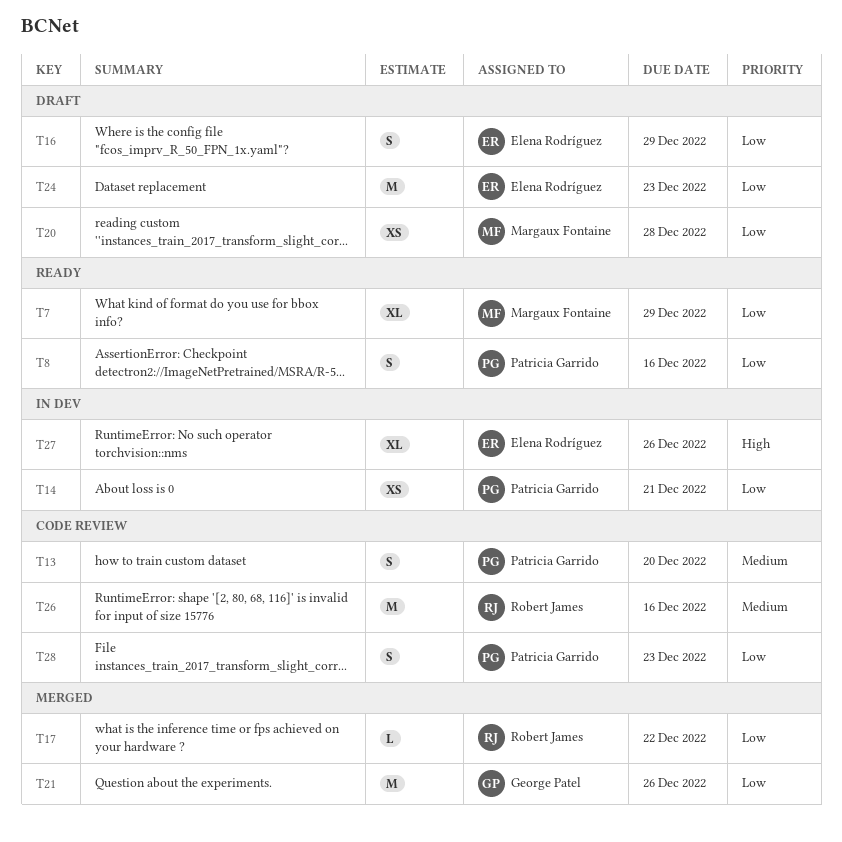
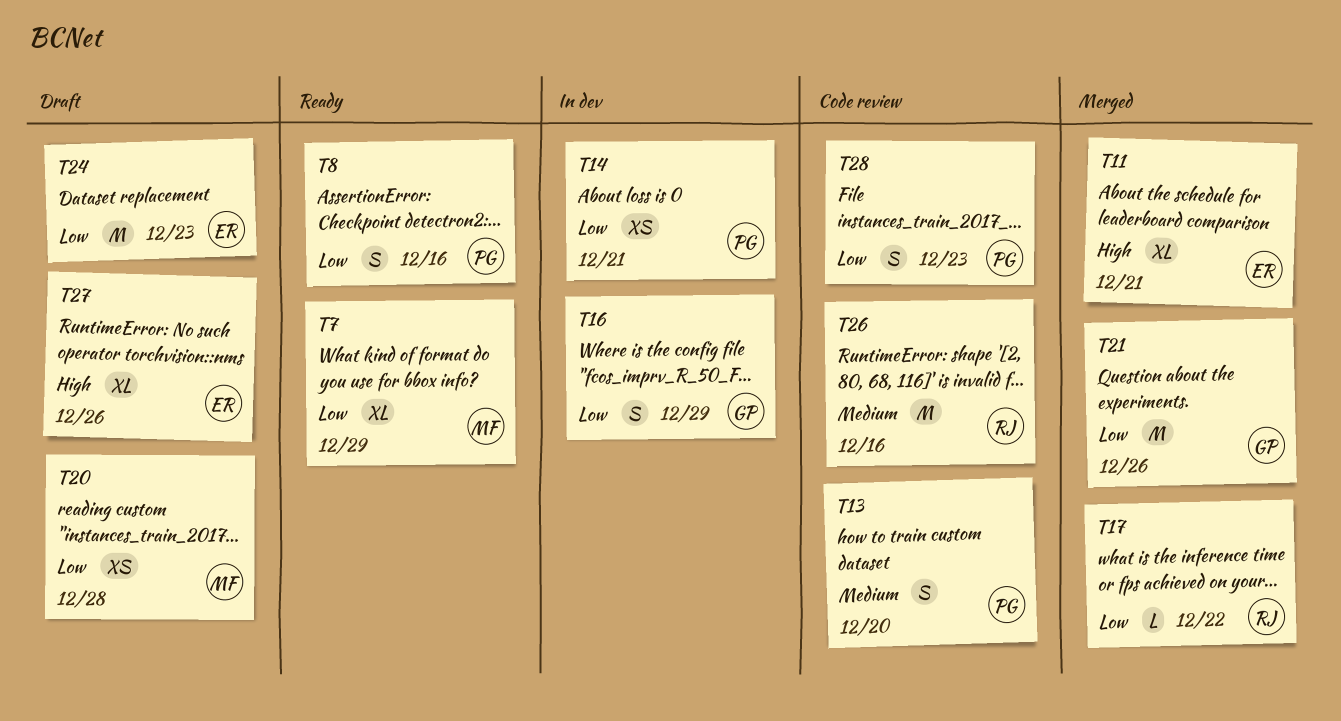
T11: none -> present
T16, status: Draft -> In dev
T16, owner: Elena Rodríguez -> George Patel
T27, status: In dev -> Draft

